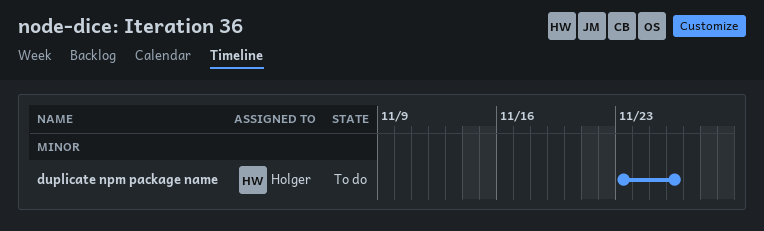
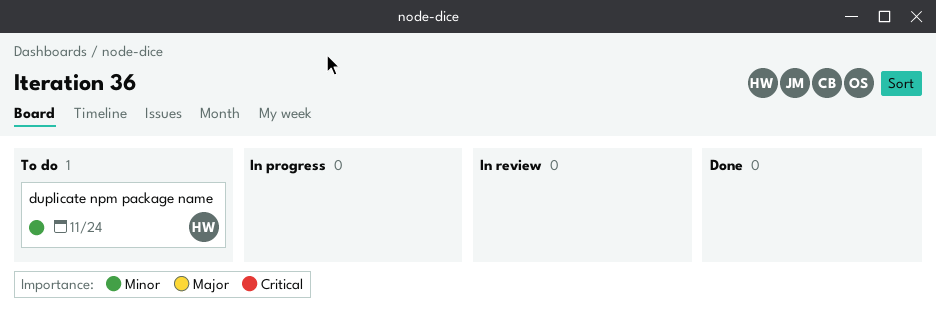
duplicate npm package name, due: Nov 26 -> Nov 24

